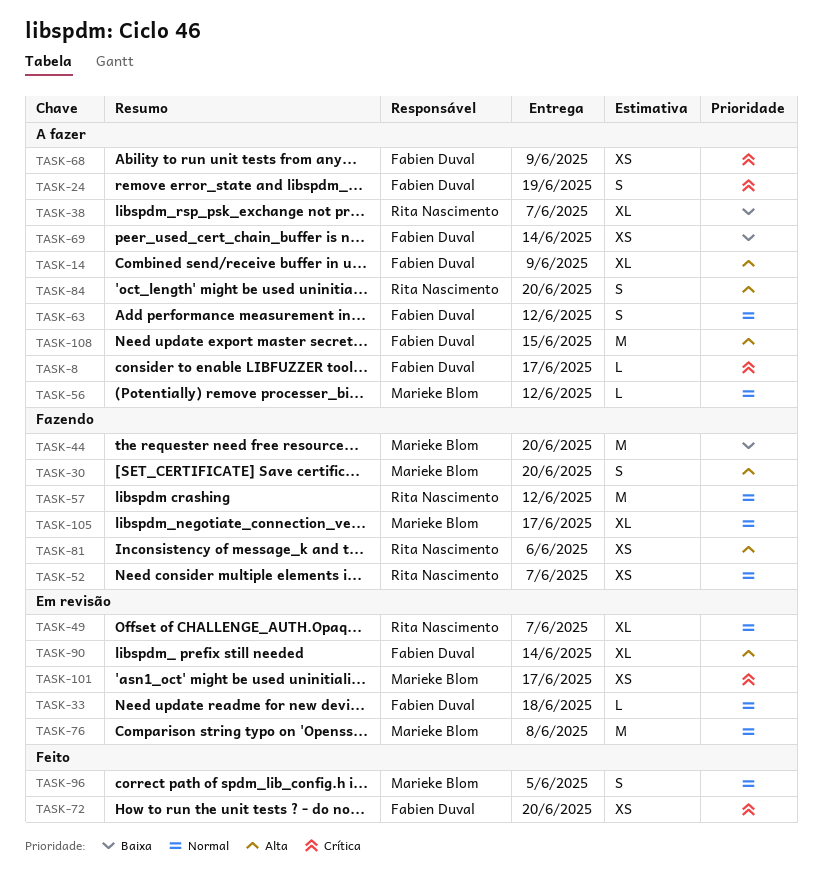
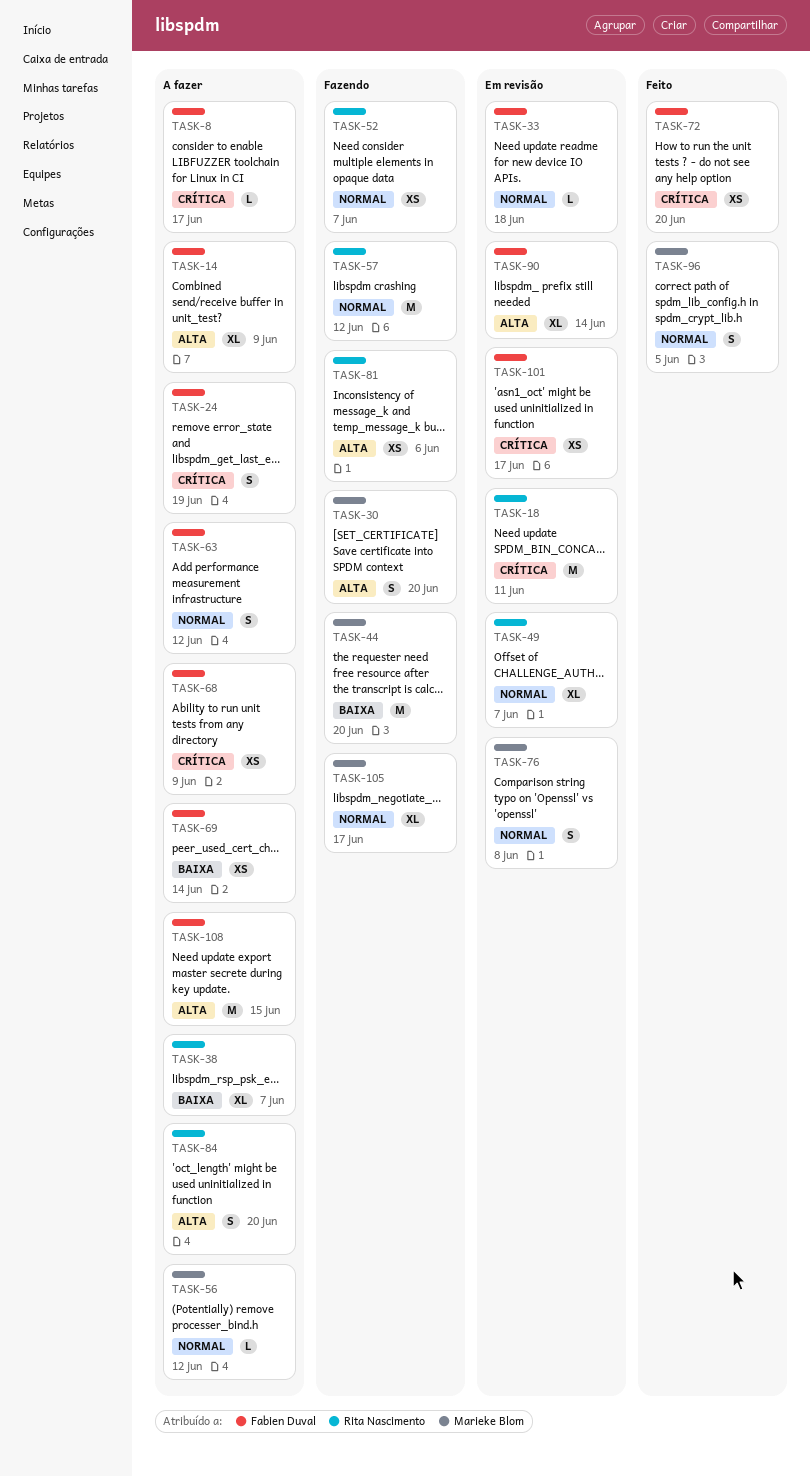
TASK-18: none -> present
TASK-76, estimate: M -> S
TASK-101, owner: Marieke Blom -> Fabien Duval

